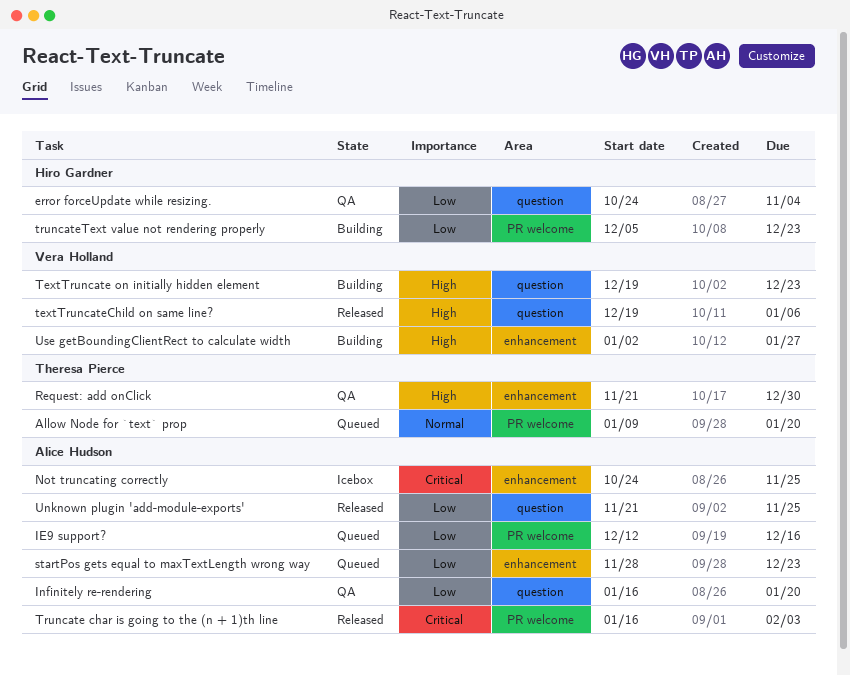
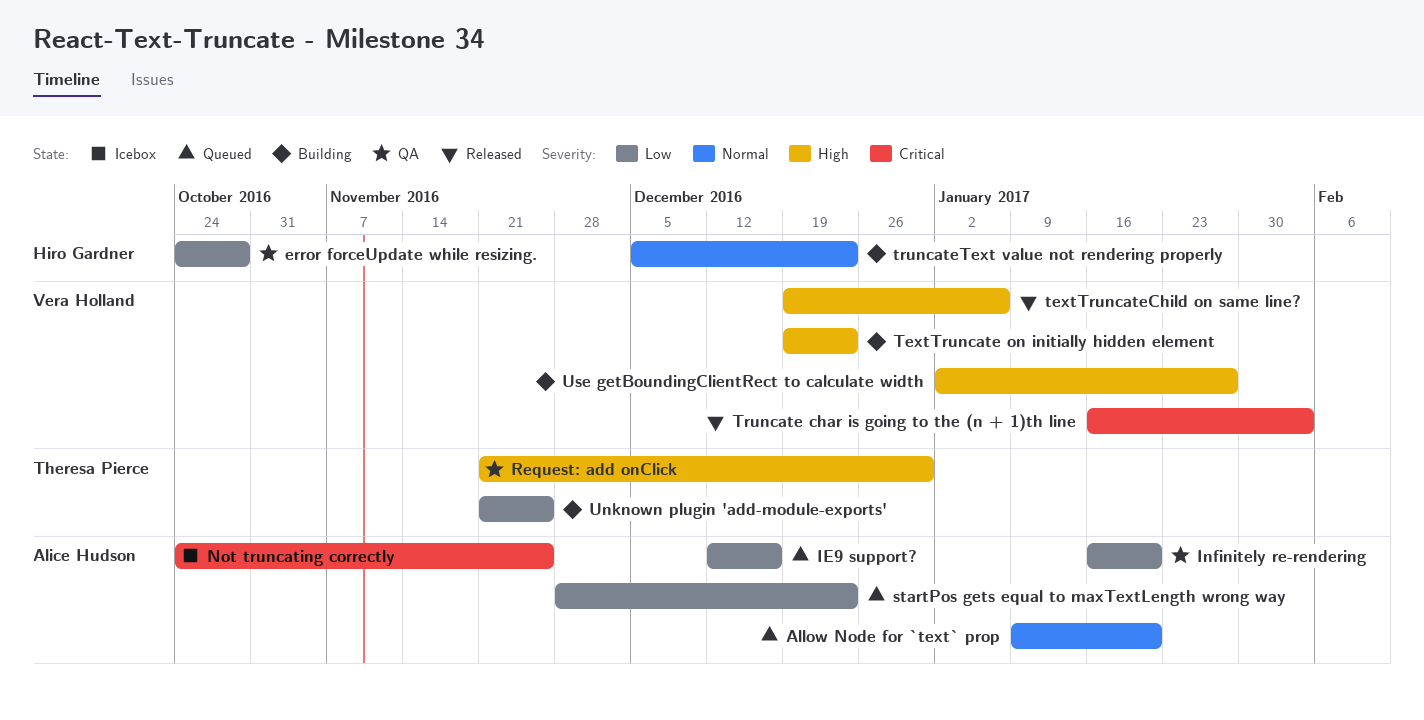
Allow Node for `text` prop, owner: Theresa Pierce -> Alice Hudson
error forceUpdate while resizing., due: Nov 4 -> Oct 28
Truncate char is going to the (n + 1)th line, owner: Alice Hudson -> Vera Holland
truncateText value not rendering properly, priority: Low -> Normal
Unknown plugin 'add-module-exports', status: Released -> Building
Unknown plugin 'add-module-exports', owner: Alice Hudson -> Theresa Pierce

